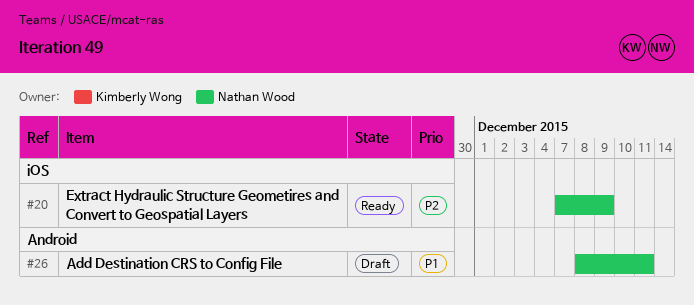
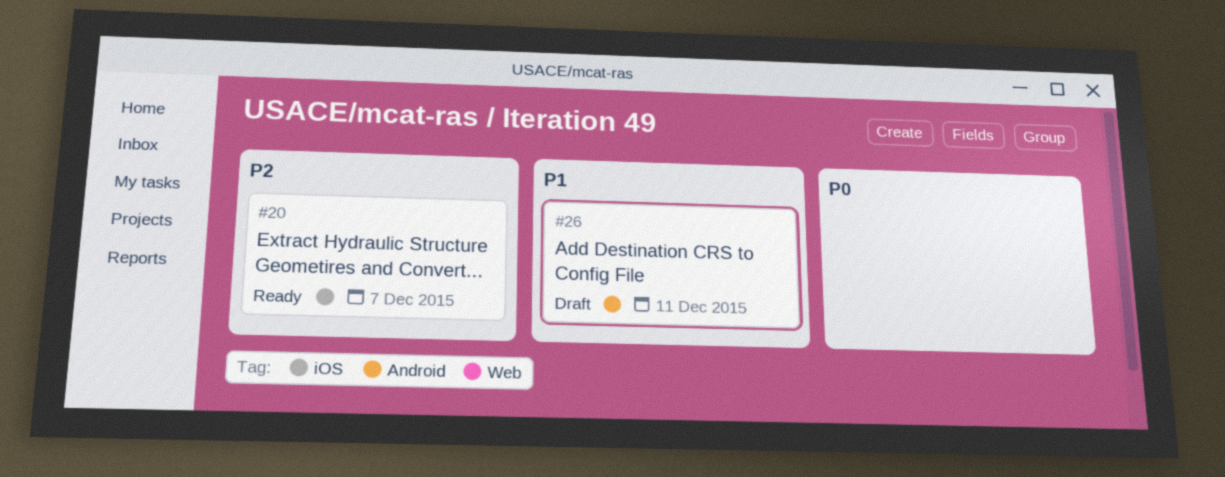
#20, due: Dec 9 -> Dec 7

